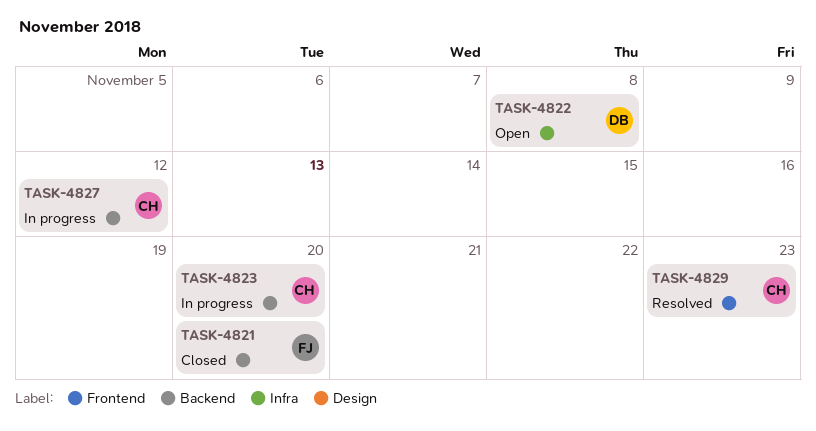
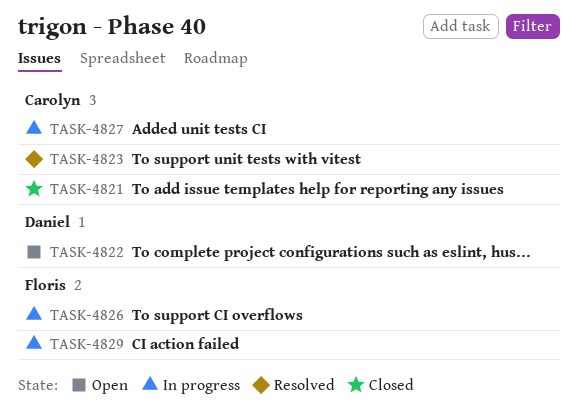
TASK-4821, owner: Floris -> Carolyn
TASK-4823, status: In progress -> Resolved
TASK-4826: none -> present
TASK-4829, status: Resolved -> In progress
TASK-4829, owner: Carolyn -> Floris

